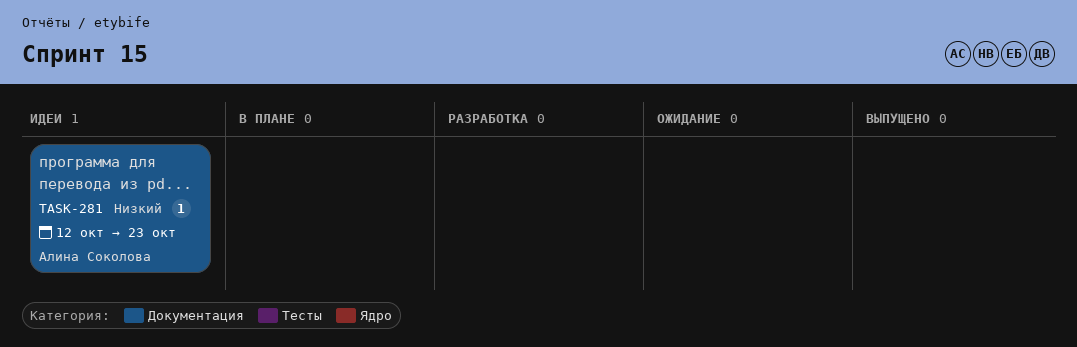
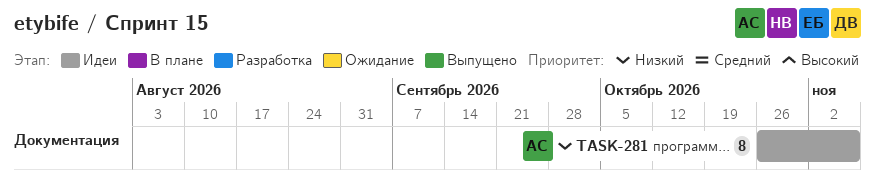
TASK-281, estimate: 1 -> 8
TASK-281, start: Oct 12 -> Oct 26
TASK-281, due: Oct 23 -> Nov 6

